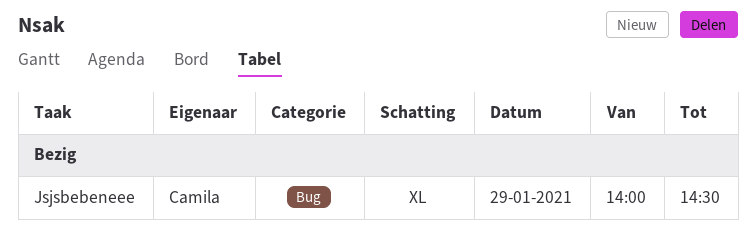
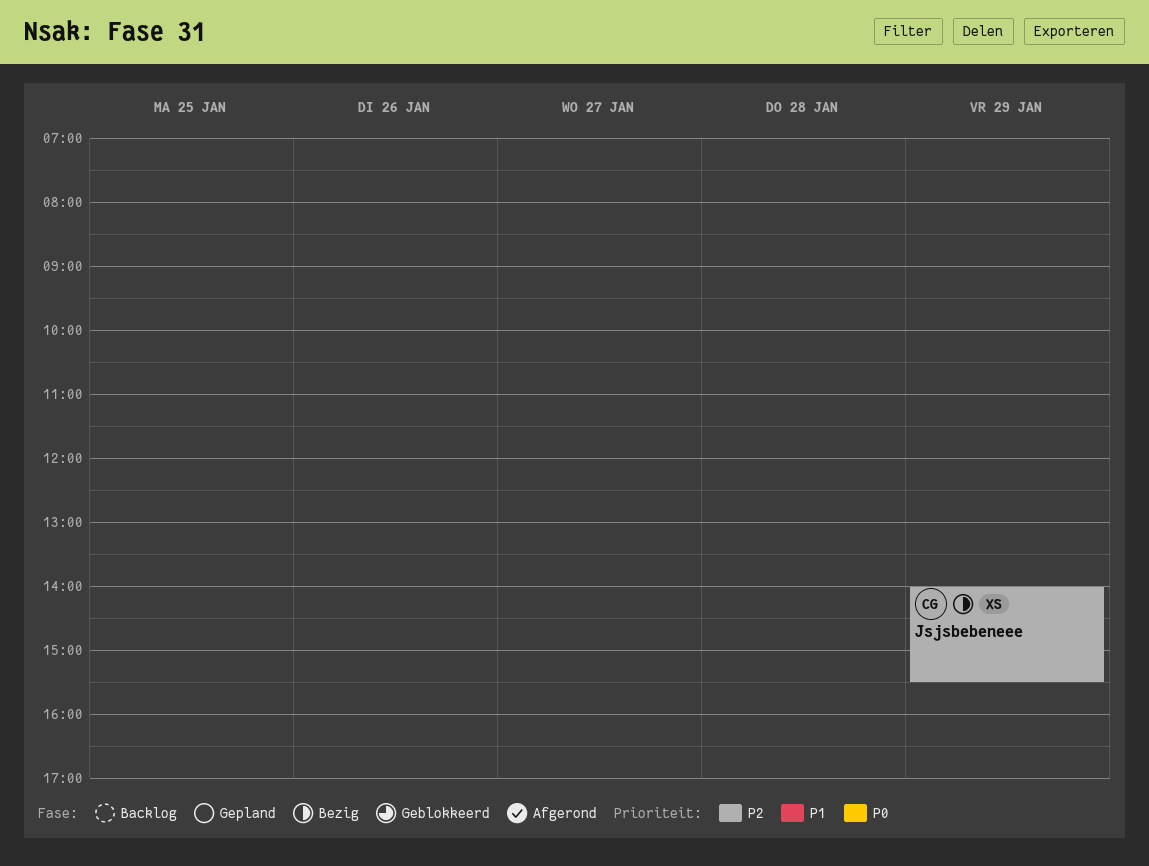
Jsjsbebeneee, estimate: XL -> XS
Jsjsbebeneee, ends: 14:30 -> 15:30

